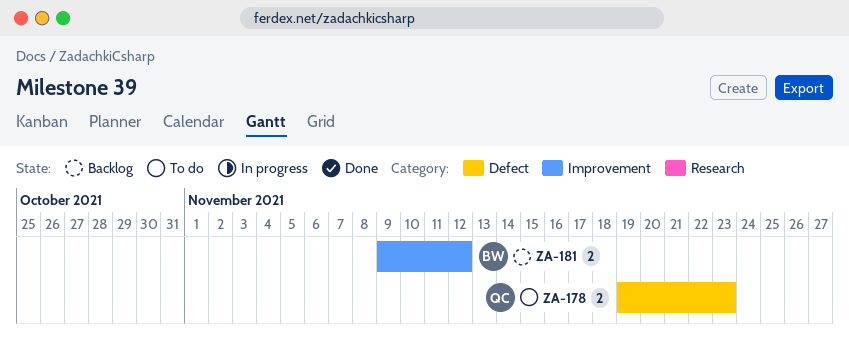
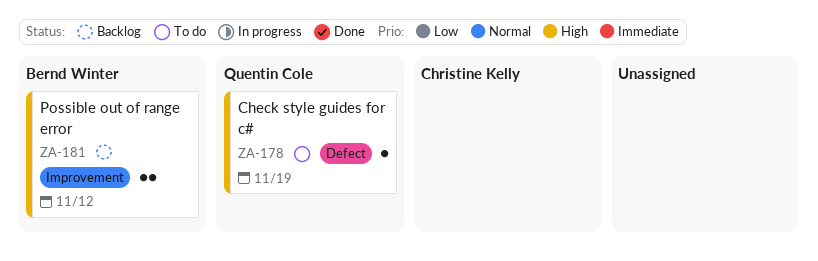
ZA-178, estimate: 2 -> 1
ZA-178, due: Nov 23 -> Nov 19

